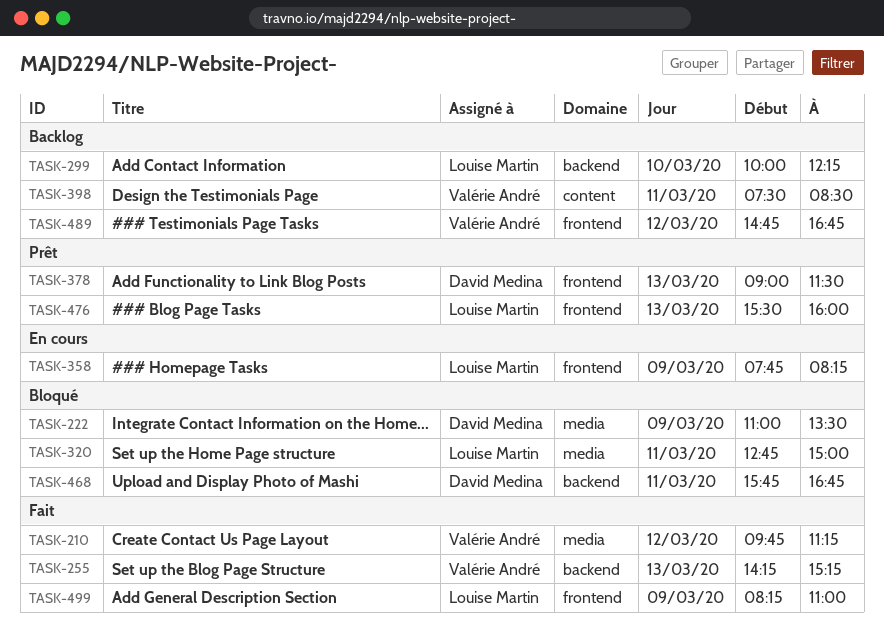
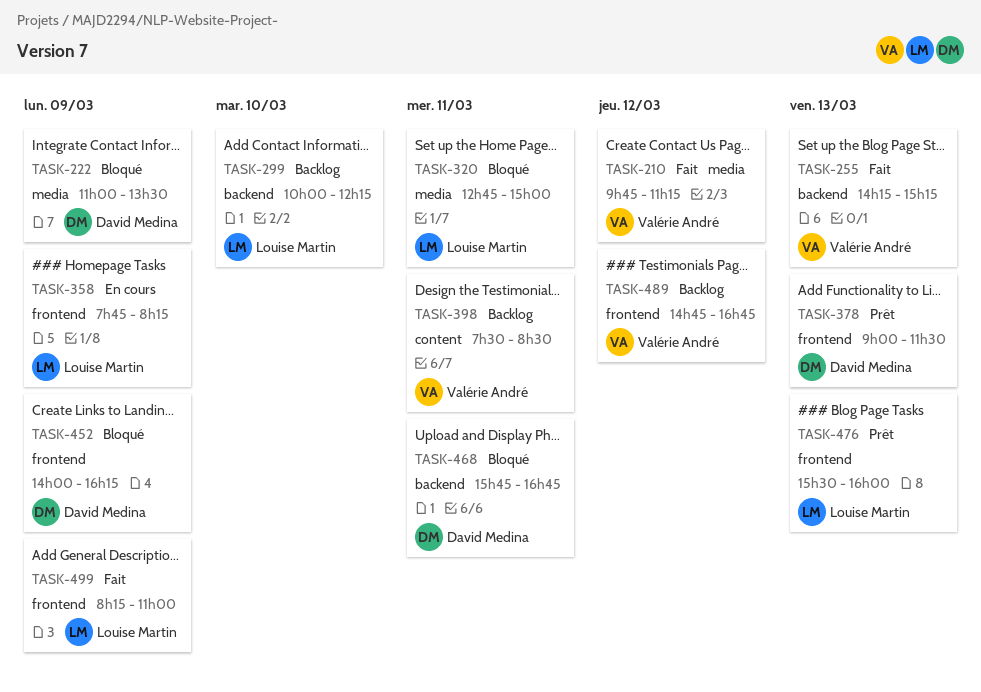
TASK-452: none -> present

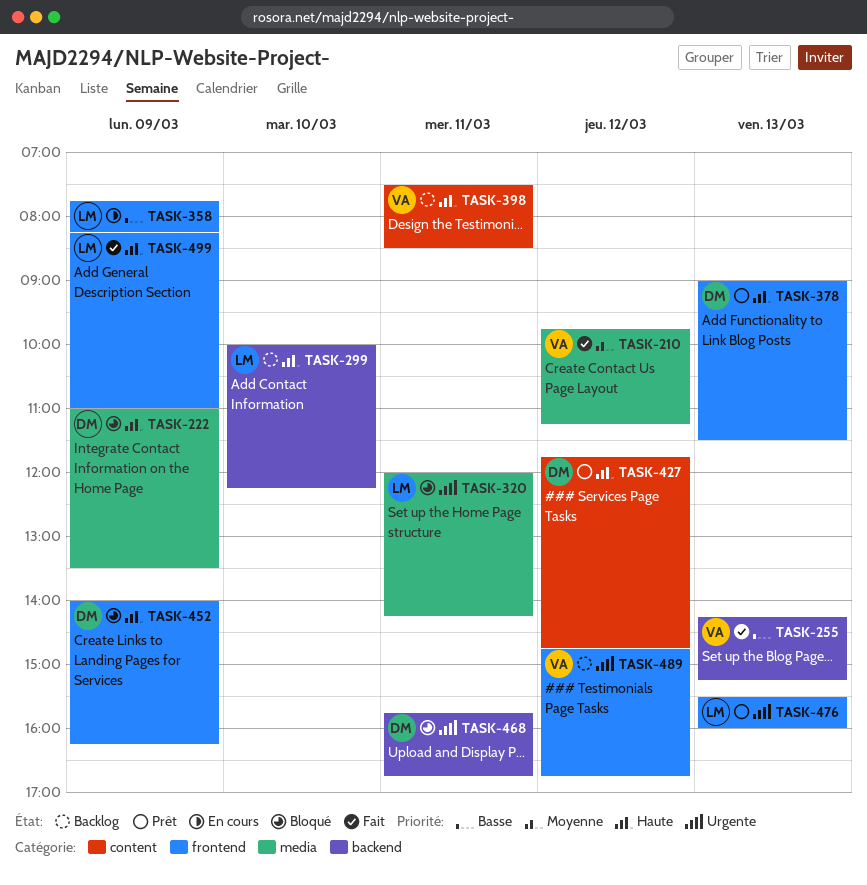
TASK-320, begins: 12:45 -> 12:00
TASK-320, ends: 15:00 -> 14:15
TASK-427: none -> present

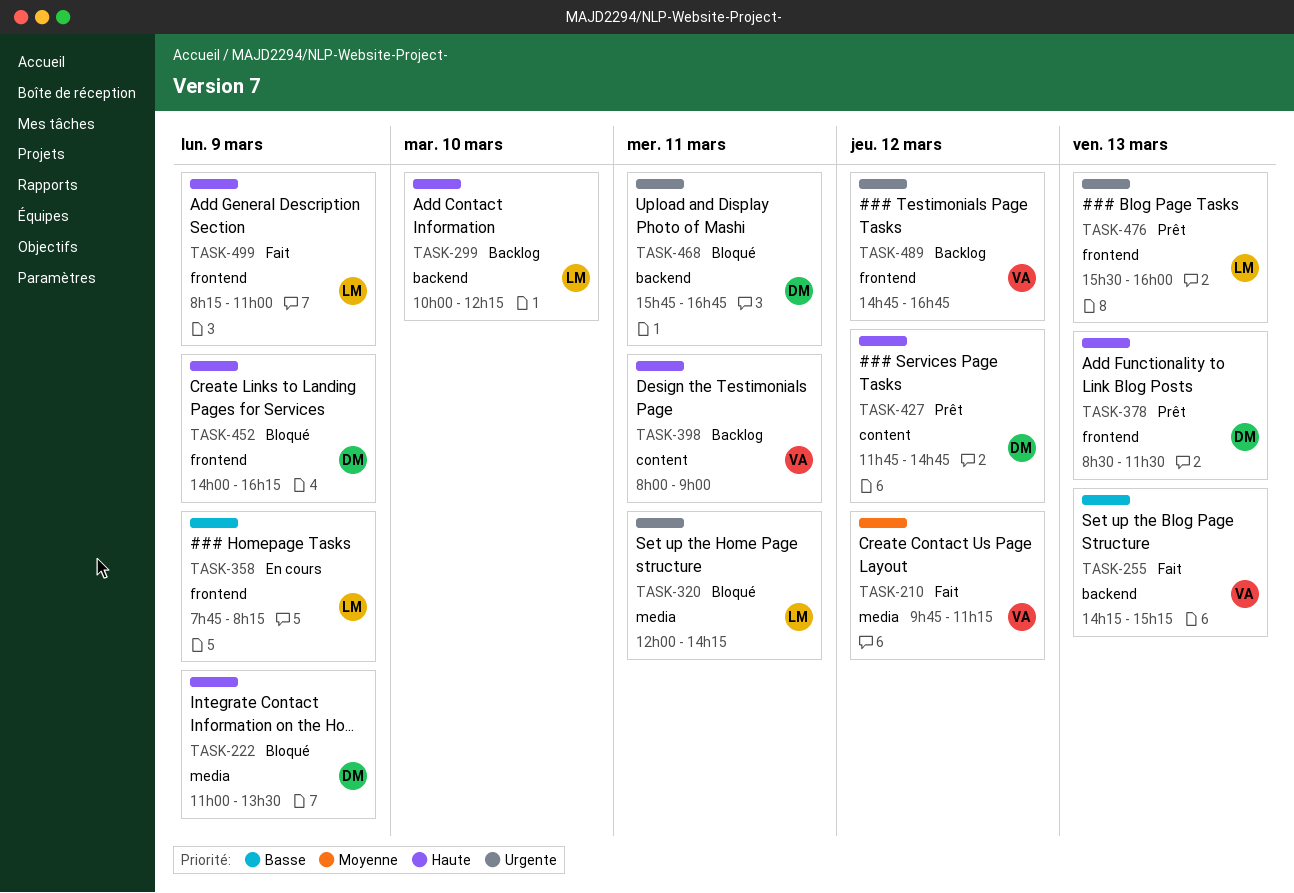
TASK-378, begins: 09:00 -> 08:30
TASK-398, begins: 07:30 -> 08:00
TASK-398, ends: 08:30 -> 09:00

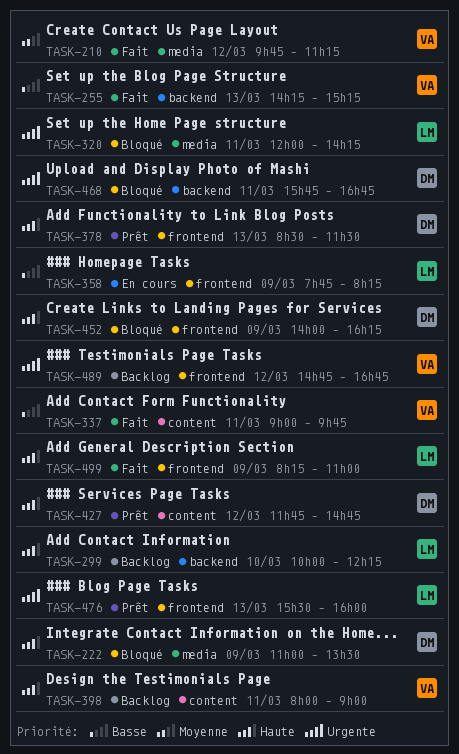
TASK-337: none -> present

